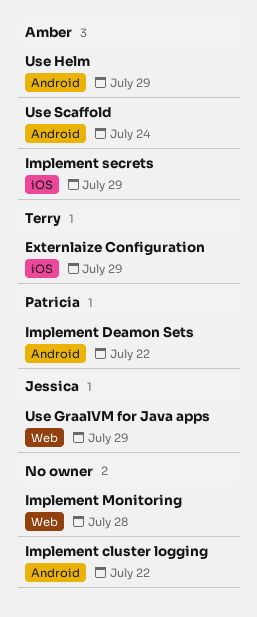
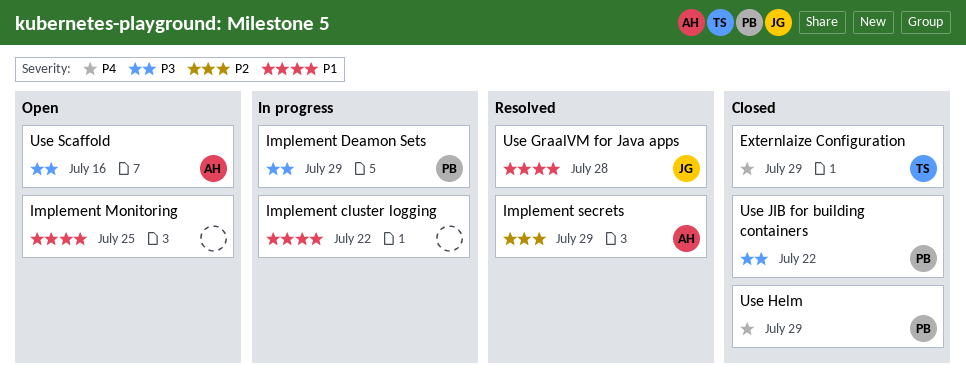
Implement Deamon Sets, due: Jul 22 -> Jul 29
Implement Monitoring, due: Jul 28 -> Jul 25
Use GraalVM for Java apps, due: Jul 29 -> Jul 28
Use Helm, owner: Amber -> Patricia
Use JIB for building containers: none -> present
Use Scaffold, due: Jul 24 -> Jul 16

